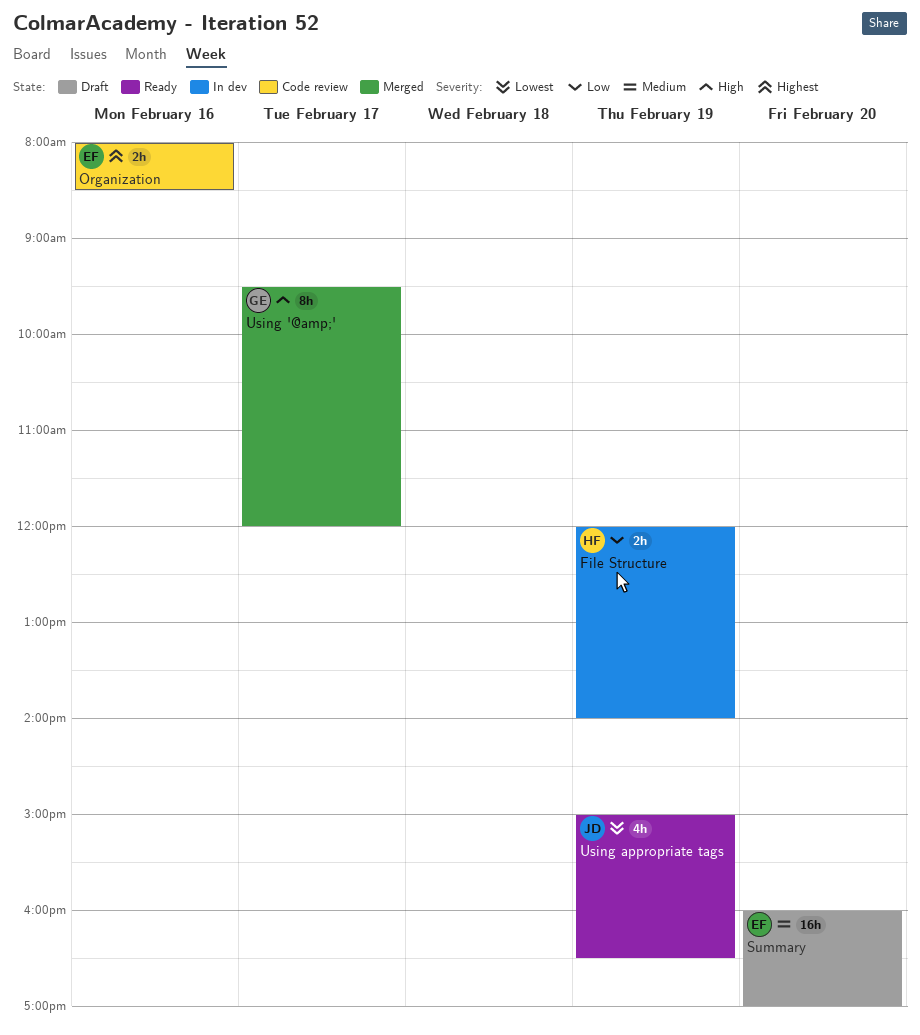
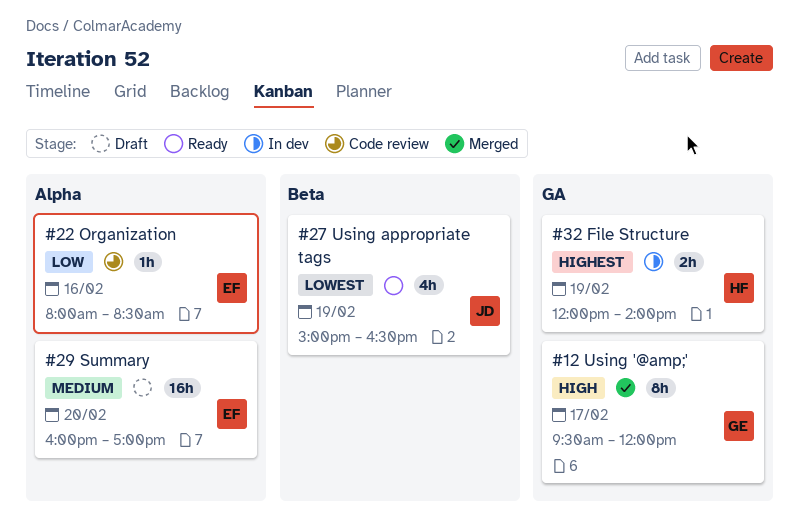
File Structure, priority: Low -> Highest
Organization, priority: Highest -> Low
Organization, estimate: 2h -> 1h

